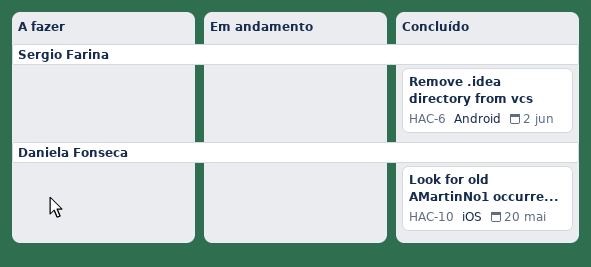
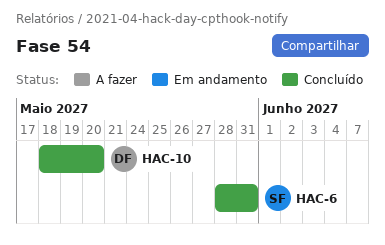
HAC-6, due: Jun 2 -> May 31

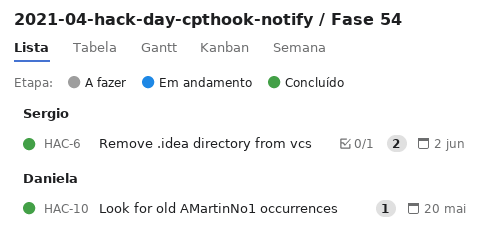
HAC-6, due: May 31 -> Jun 2

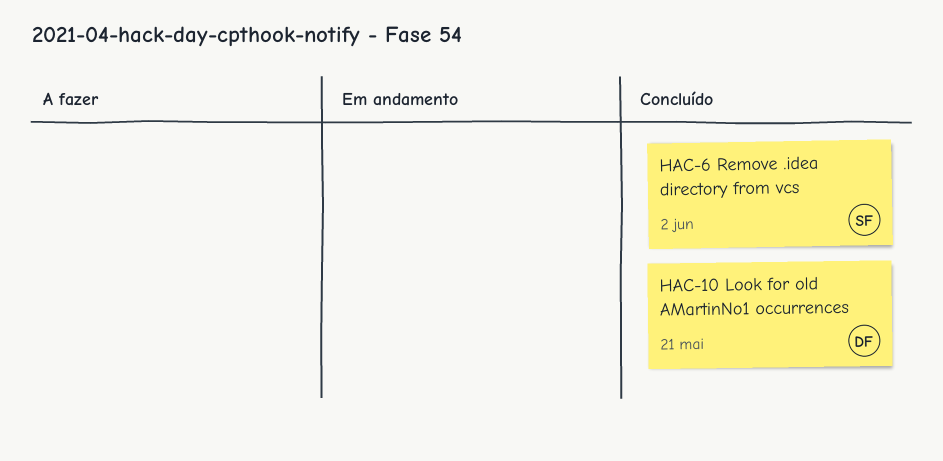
HAC-10, due: May 20 -> May 21

